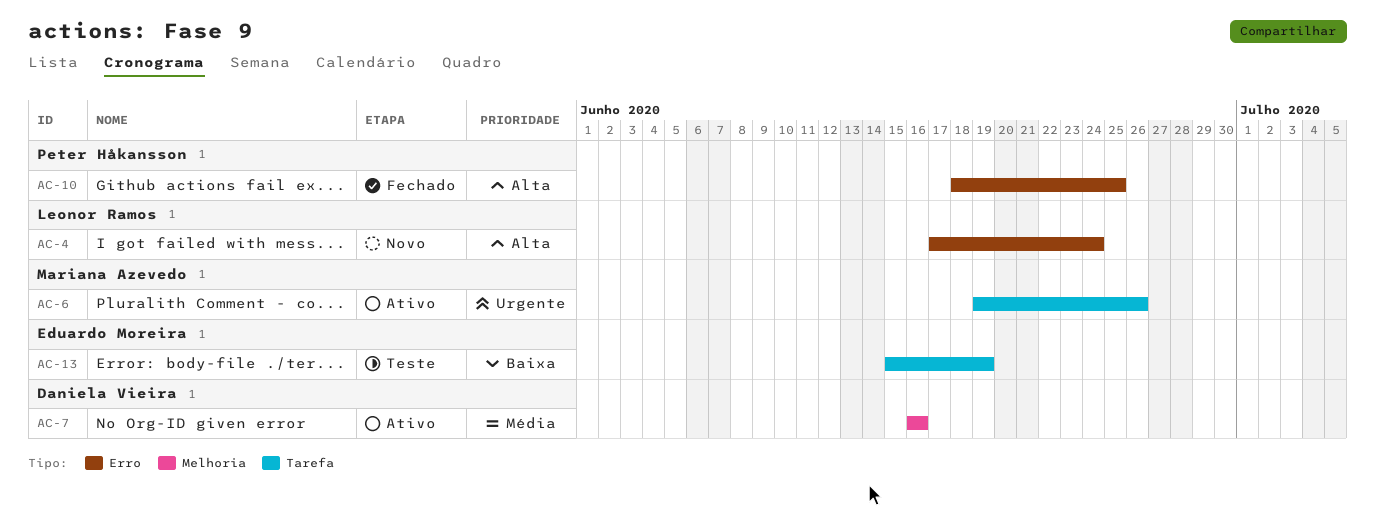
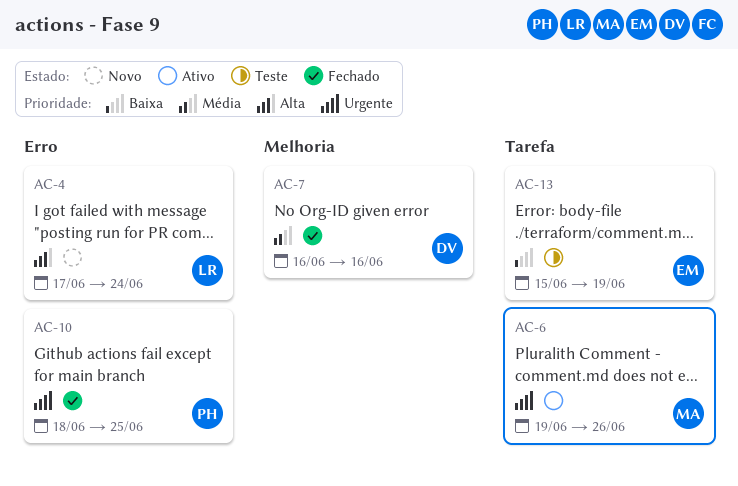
AC-7, status: Ativo -> Fechado
AC-10, priority: Alta -> Urgente

